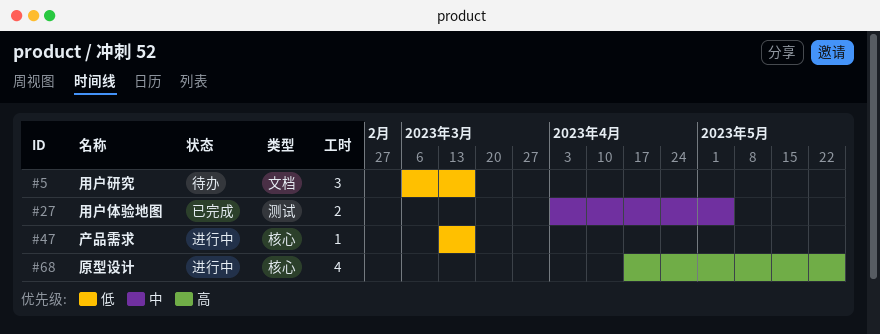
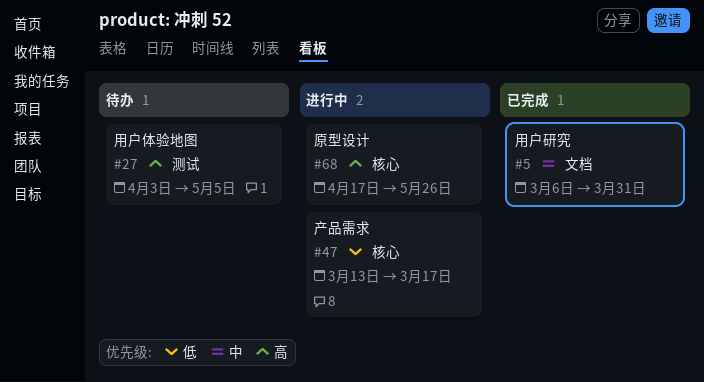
#5, status: 待办 -> 已完成
#5, priority: 低 -> 中
#5, due: Mar 17 -> Mar 31
#27, status: 已完成 -> 待办
#27, priority: 中 -> 高

